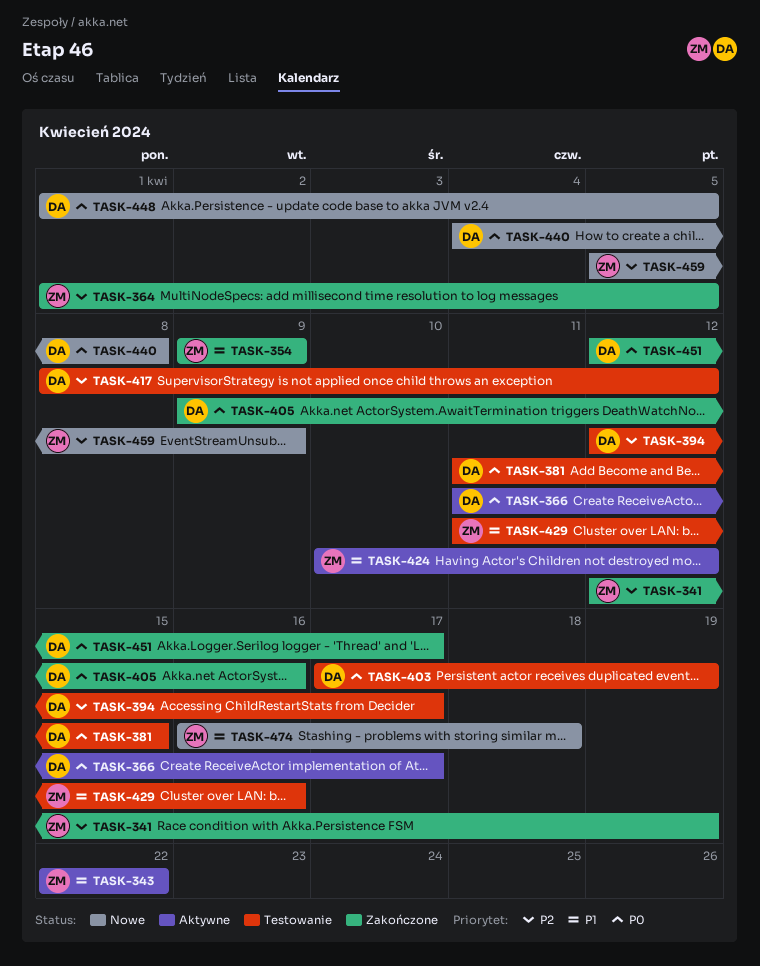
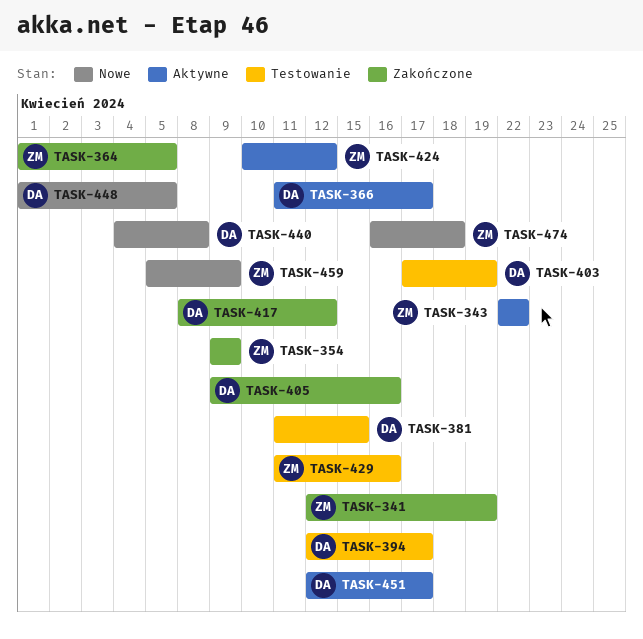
TASK-417, status: Testowanie -> Zakończone
TASK-451, status: Zakończone -> Aktywne

